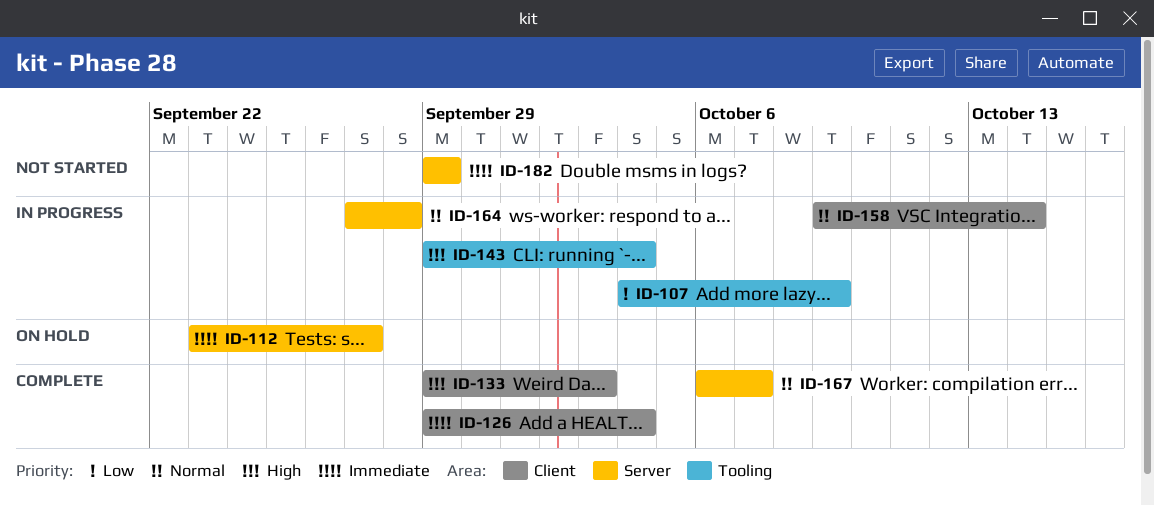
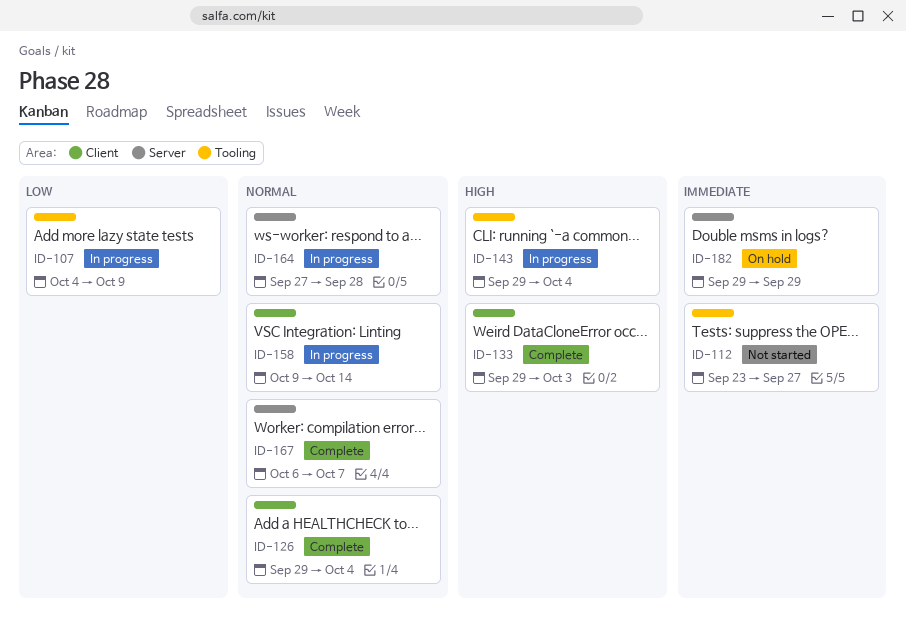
ID-112, status: On hold -> Not started
ID-112, label: Server -> Tooling
ID-126, priority: Immediate -> Normal
ID-182, status: Not started -> On hold

